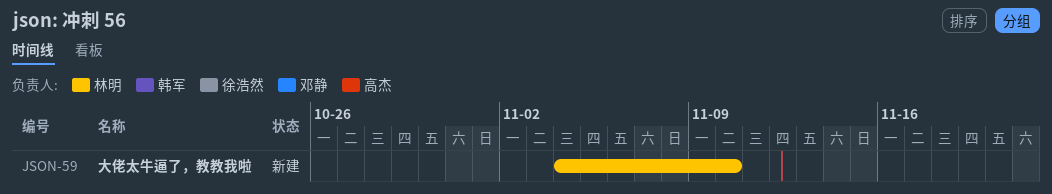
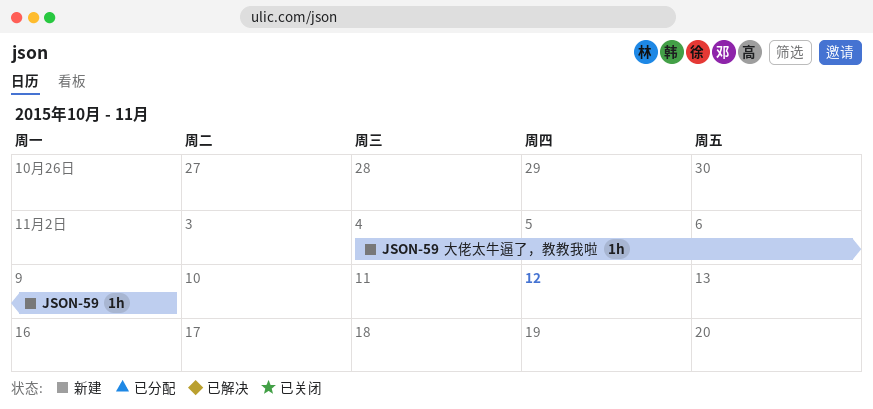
JSON-59, due: Nov 10 -> Nov 9

